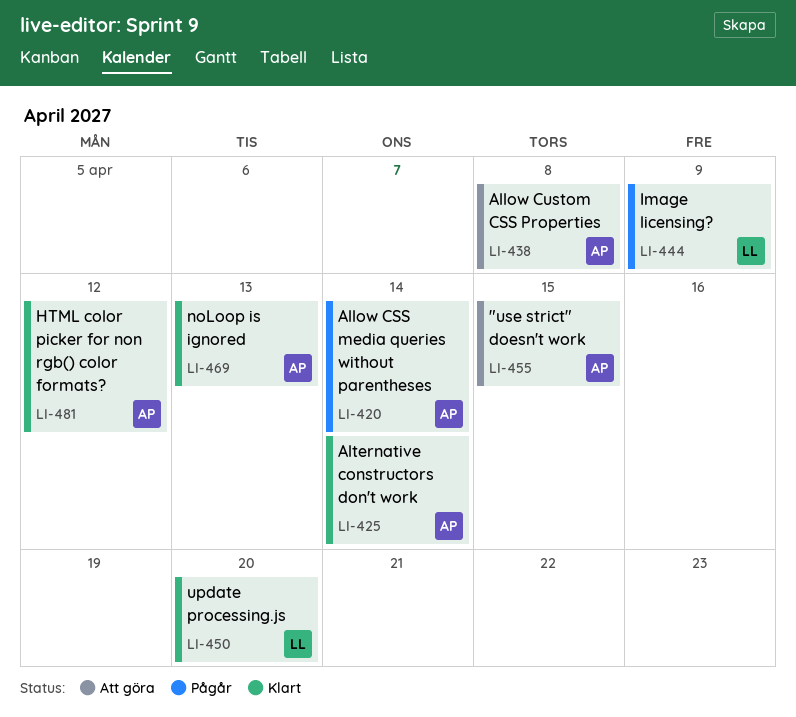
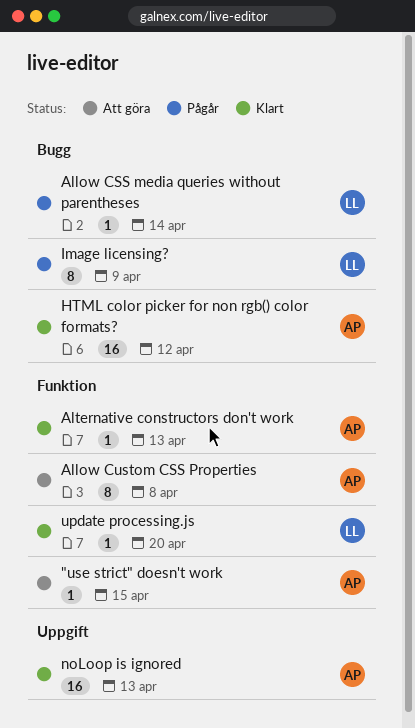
Allow CSS media queries without parentheses, owner: AP -> LL
Alternative constructors don't work, due: Apr 14 -> Apr 13

